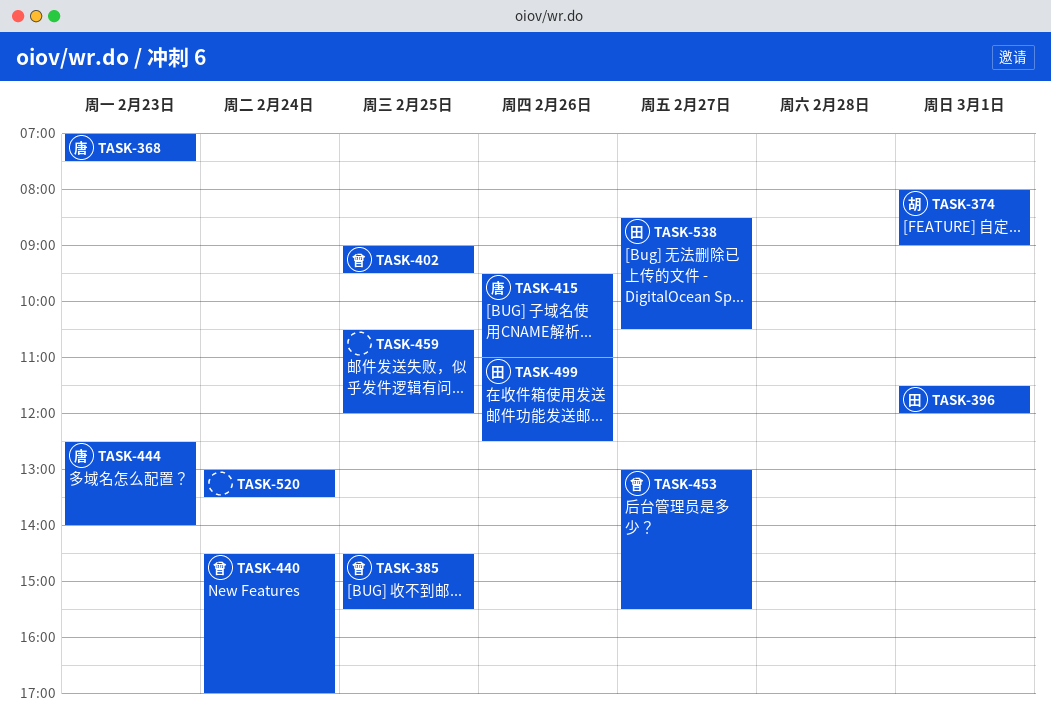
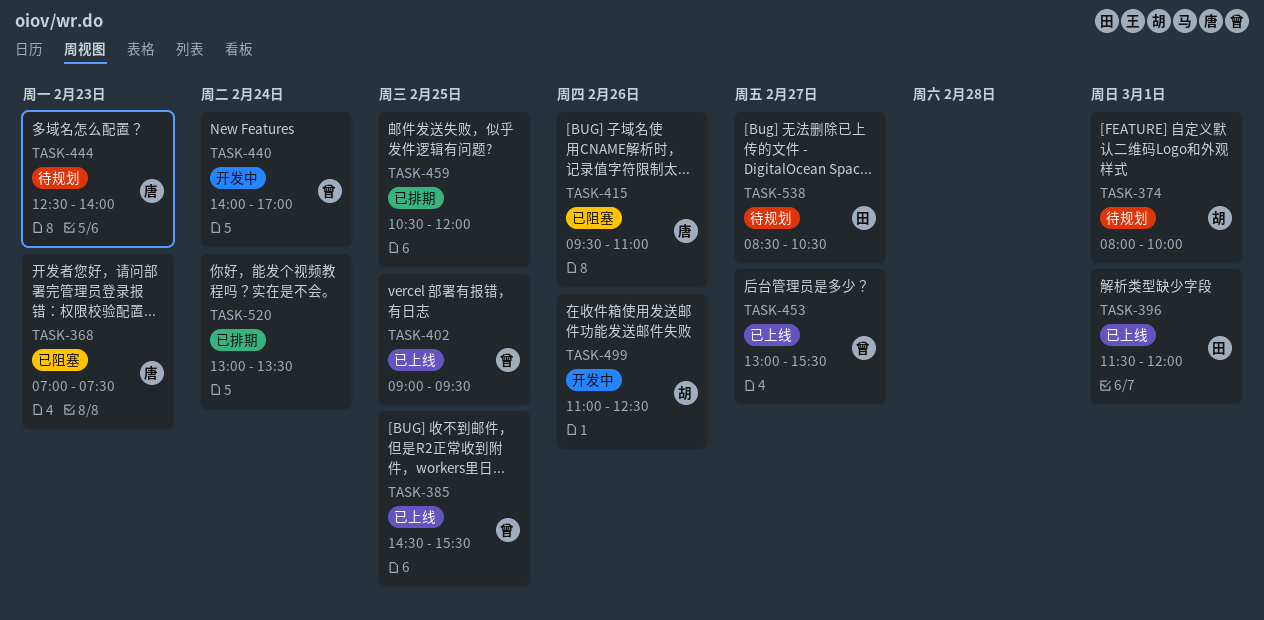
TASK-374, ends: 09:00 -> 10:00
TASK-440, begins: 14:30 -> 14:00
TASK-499, owner: 田 -> 胡

